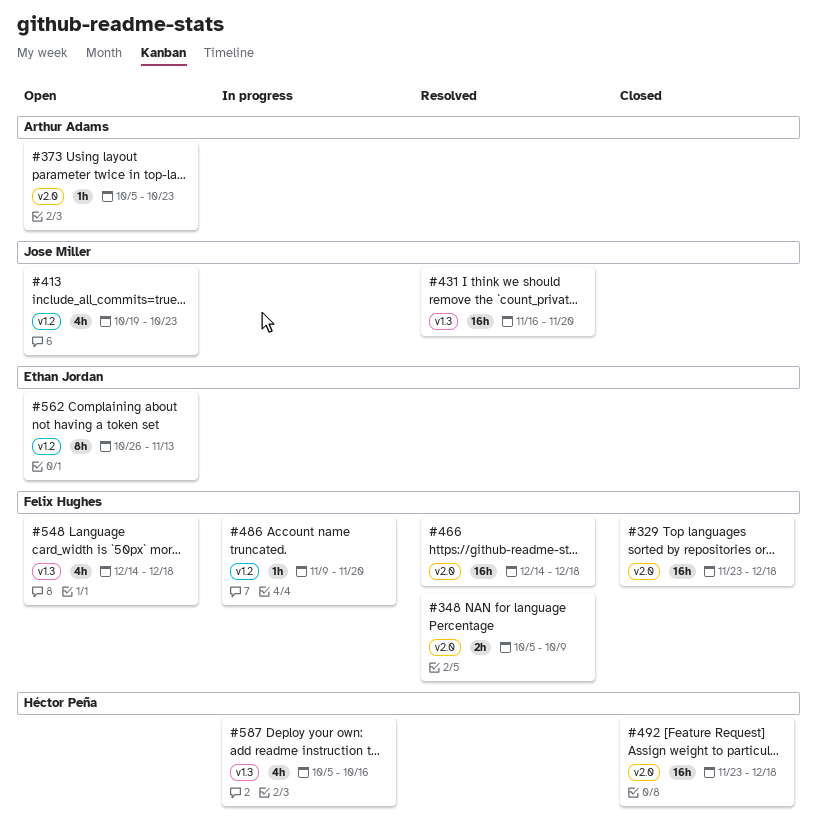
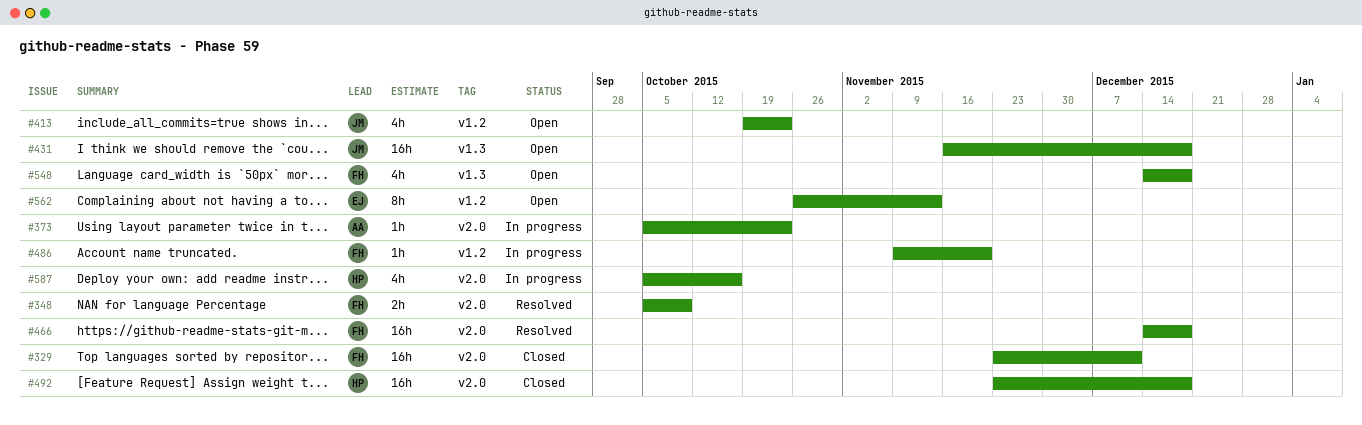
#329, due: Dec 18 -> Dec 11
#373, status: Open -> In progress
#431, status: Resolved -> Open
#431, due: Nov 20 -> Dec 18
#587, label: v1.3 -> v2.0

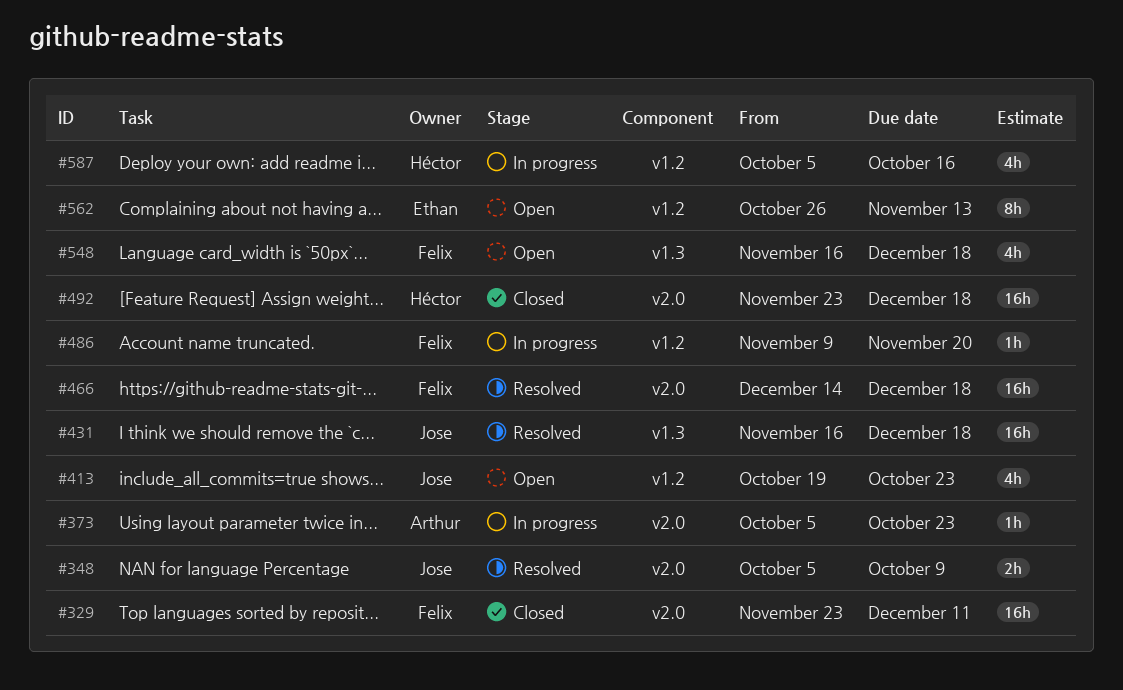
#348, owner: Felix -> Jose
#431, status: Open -> Resolved
#548, start: Dec 14 -> Nov 16
#587, label: v2.0 -> v1.2

